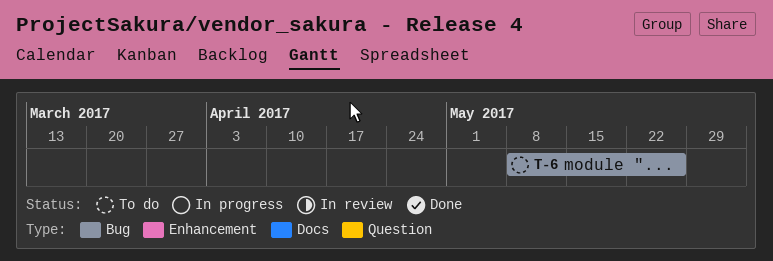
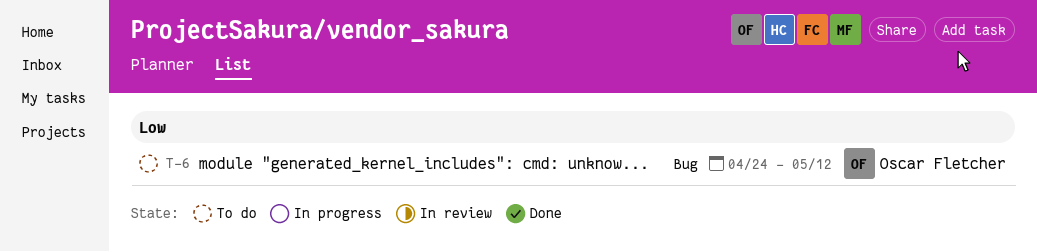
T-6, start: May 8 -> Apr 24
T-6, due: May 26 -> May 12

